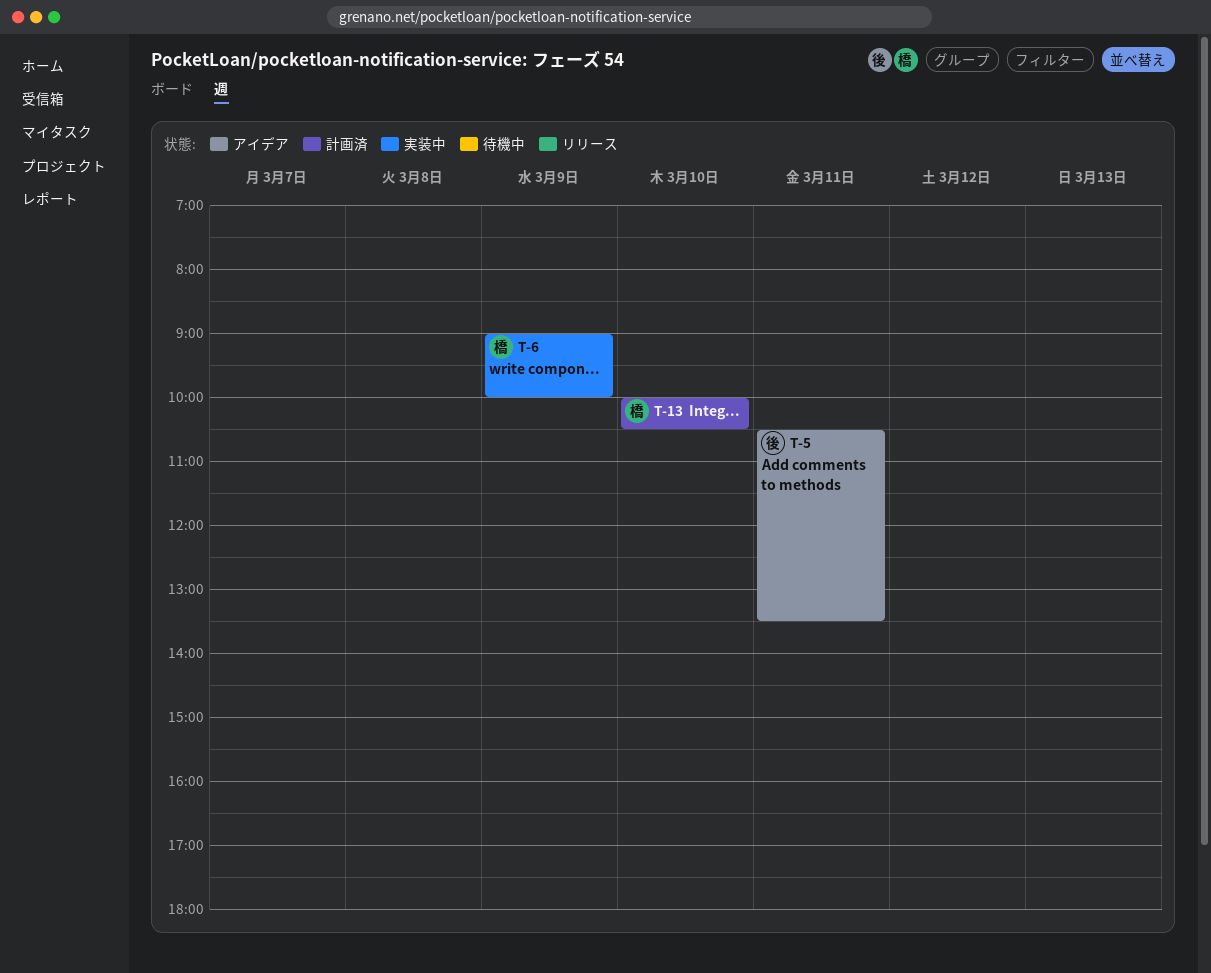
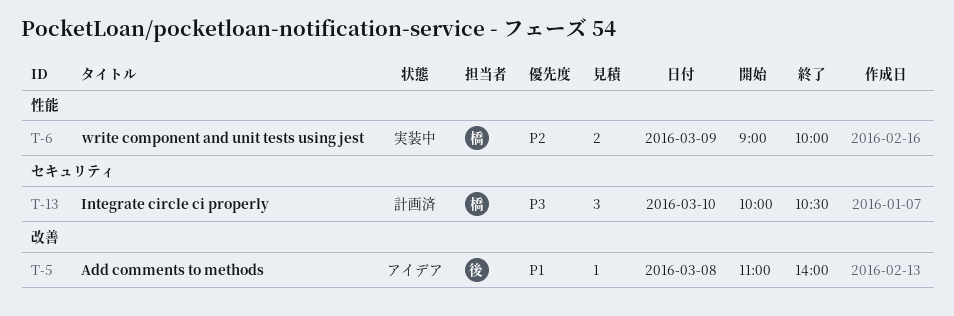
T-5, day: Mar 11 -> Mar 8
T-5, begins: 10:30 -> 11:00
T-5, ends: 13:30 -> 14:00

